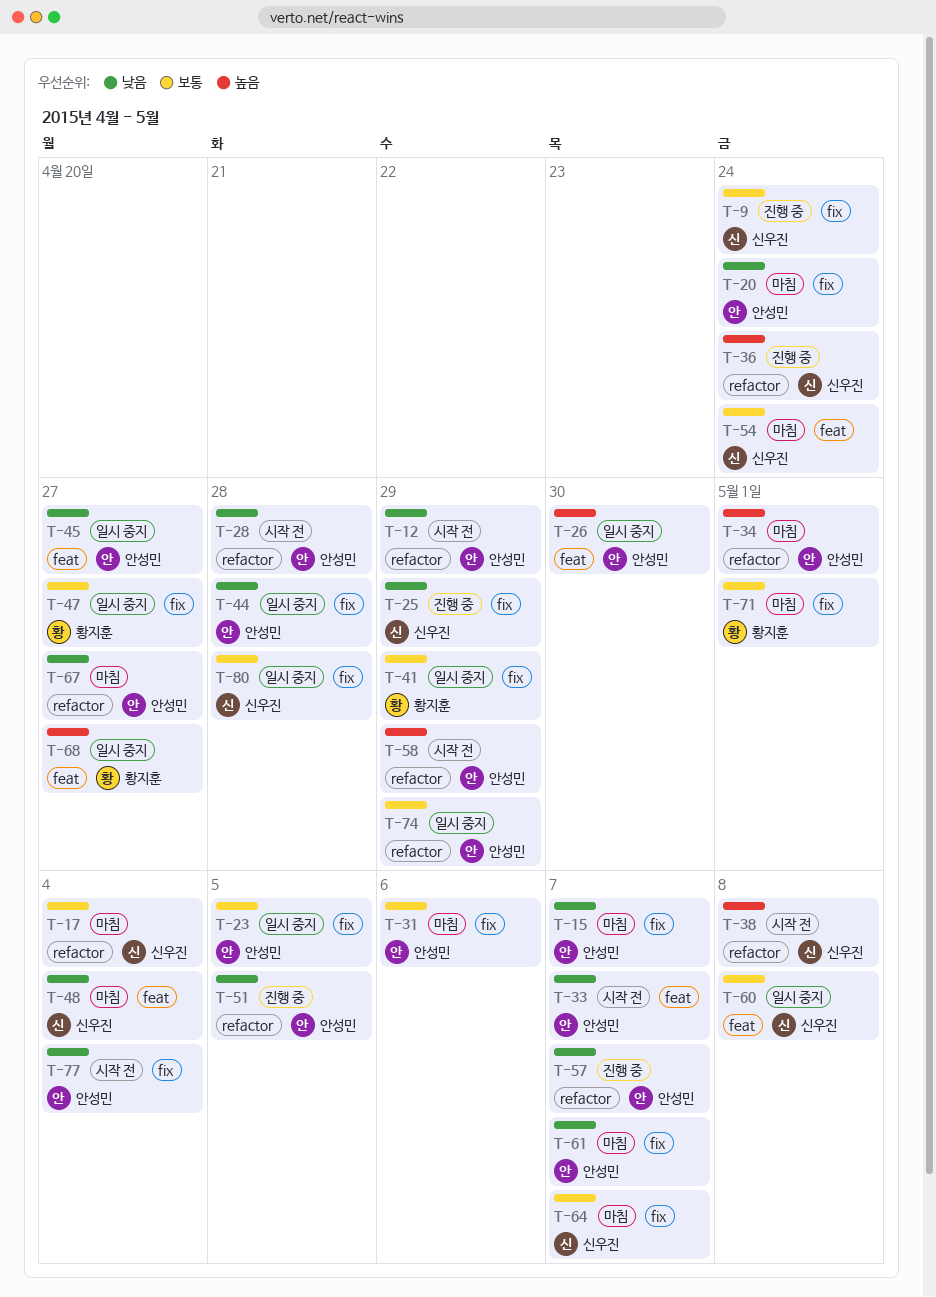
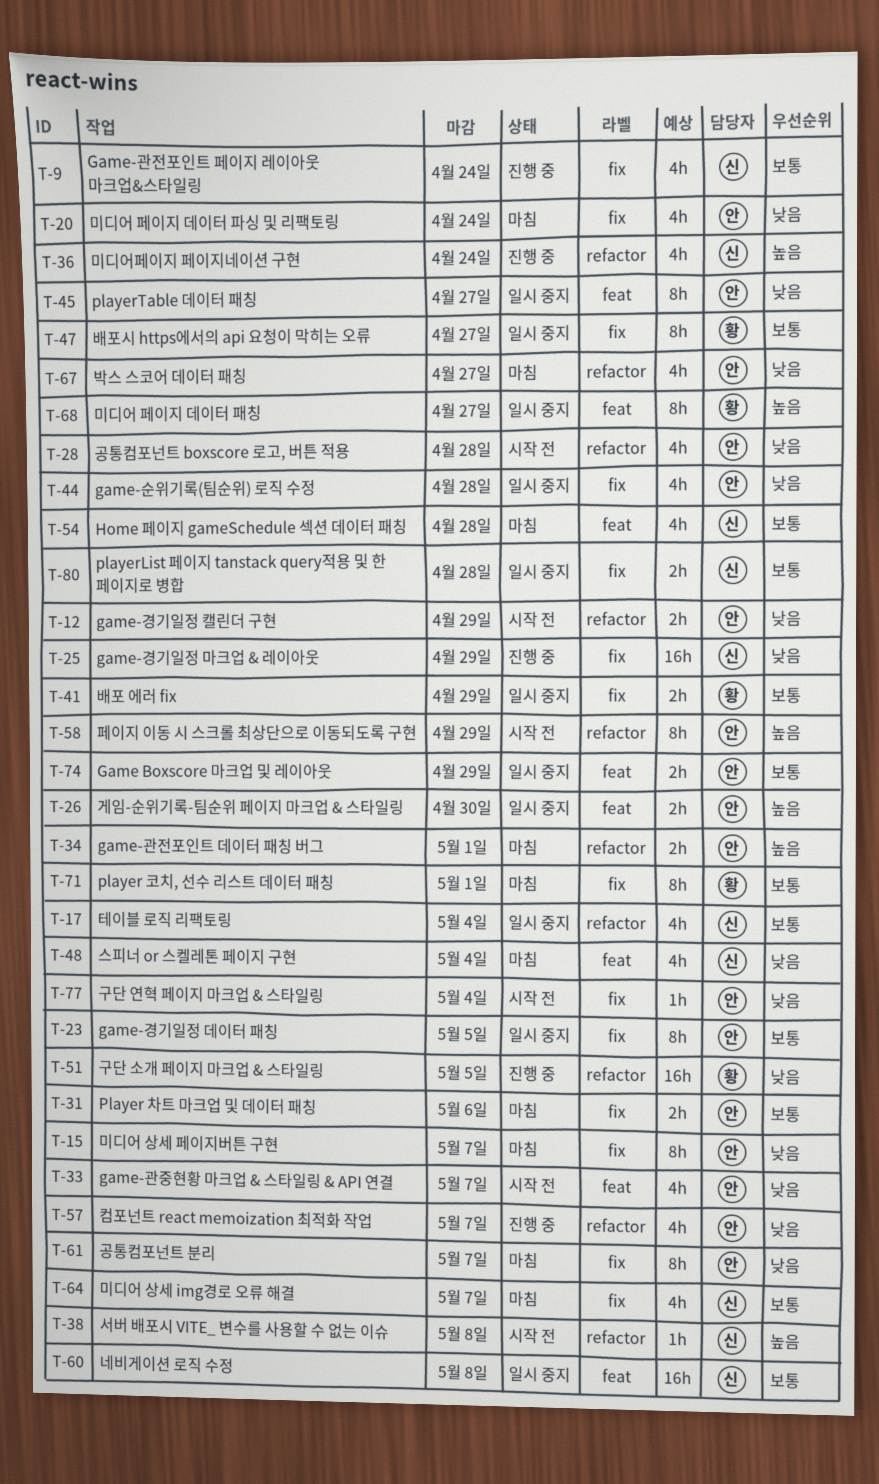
T-17, status: 마침 -> 일시 중지
T-51, owner: 안성민 -> 황지훈
T-54, due: Apr 24 -> Apr 28
T-74, label: refactor -> feat

